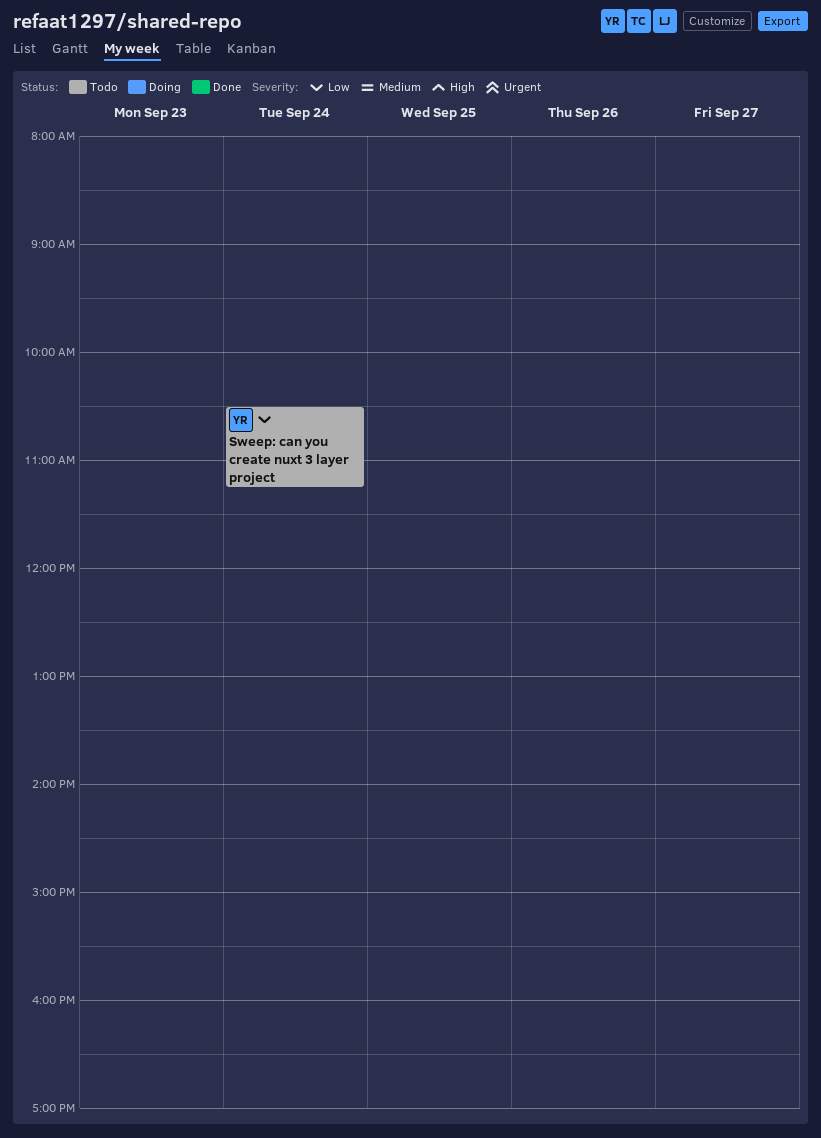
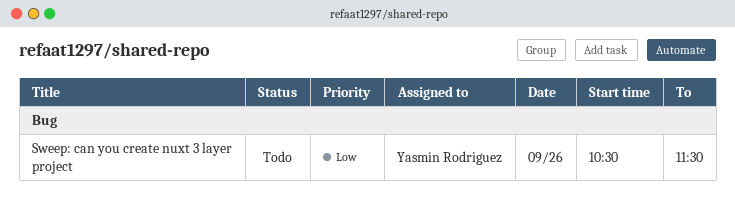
Sweep: can you create nuxt 3 layer project, day: Sep 24 -> Sep 26
Sweep: can you create nuxt 3 layer project, ends: 11:15 -> 11:30

